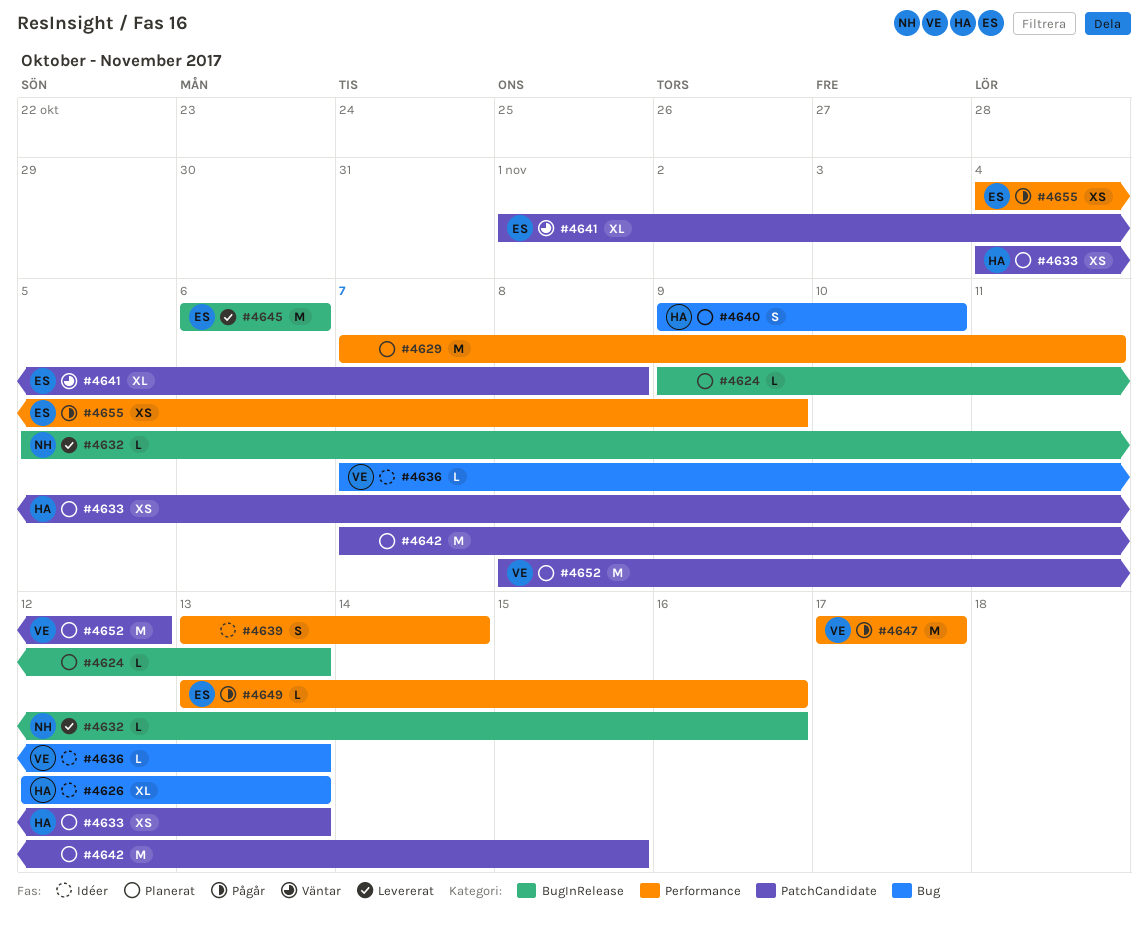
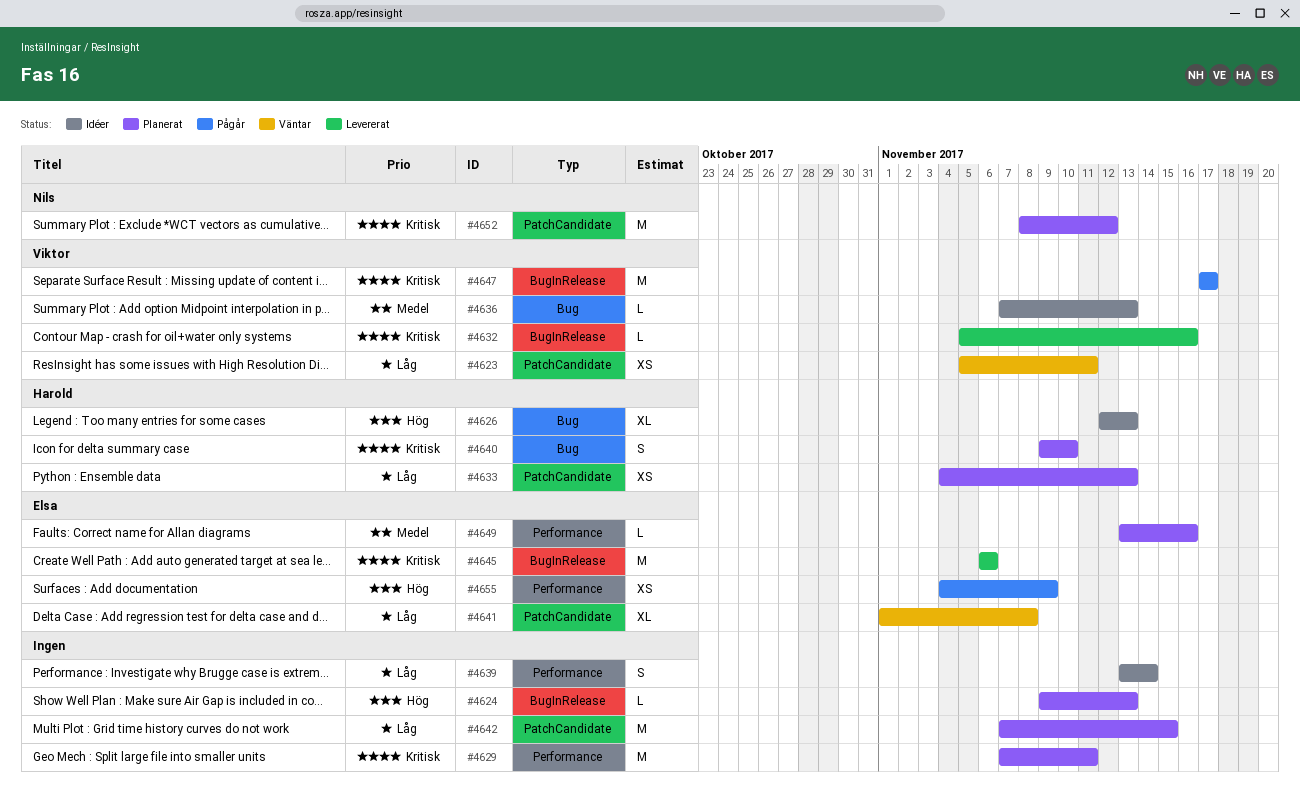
#4623: none -> present
#4632, owner: Nils -> Viktor
#4647, label: Performance -> BugInRelease
#4649, status: Pågår -> Planerat
#4652, owner: Viktor -> Nils

